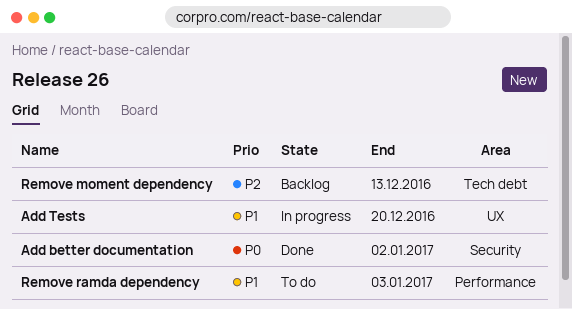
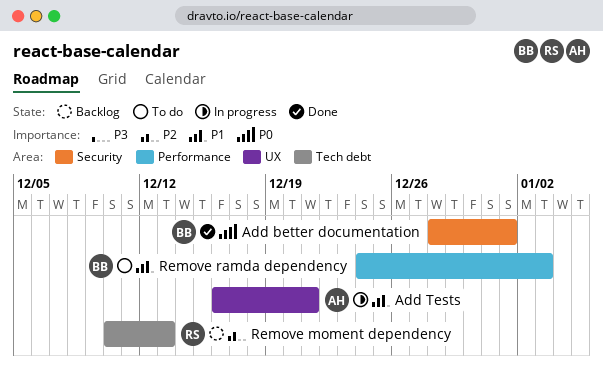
Add better documentation, due: Jan 2 -> Jan 1
Add Tests, due: Dec 20 -> Dec 21

